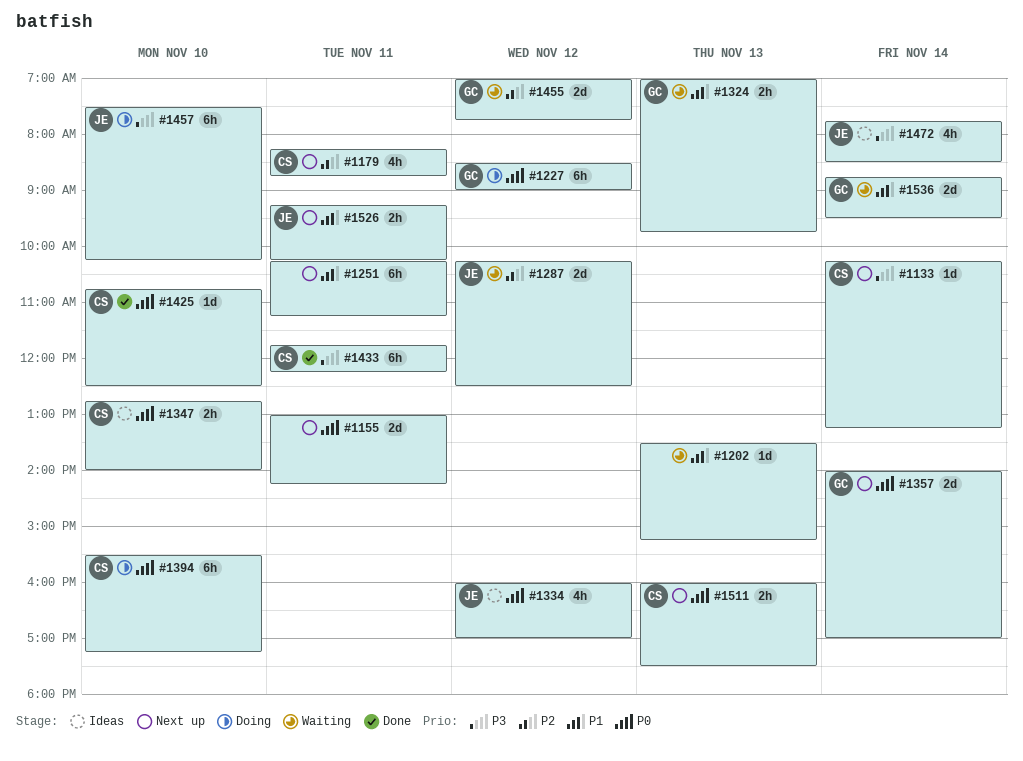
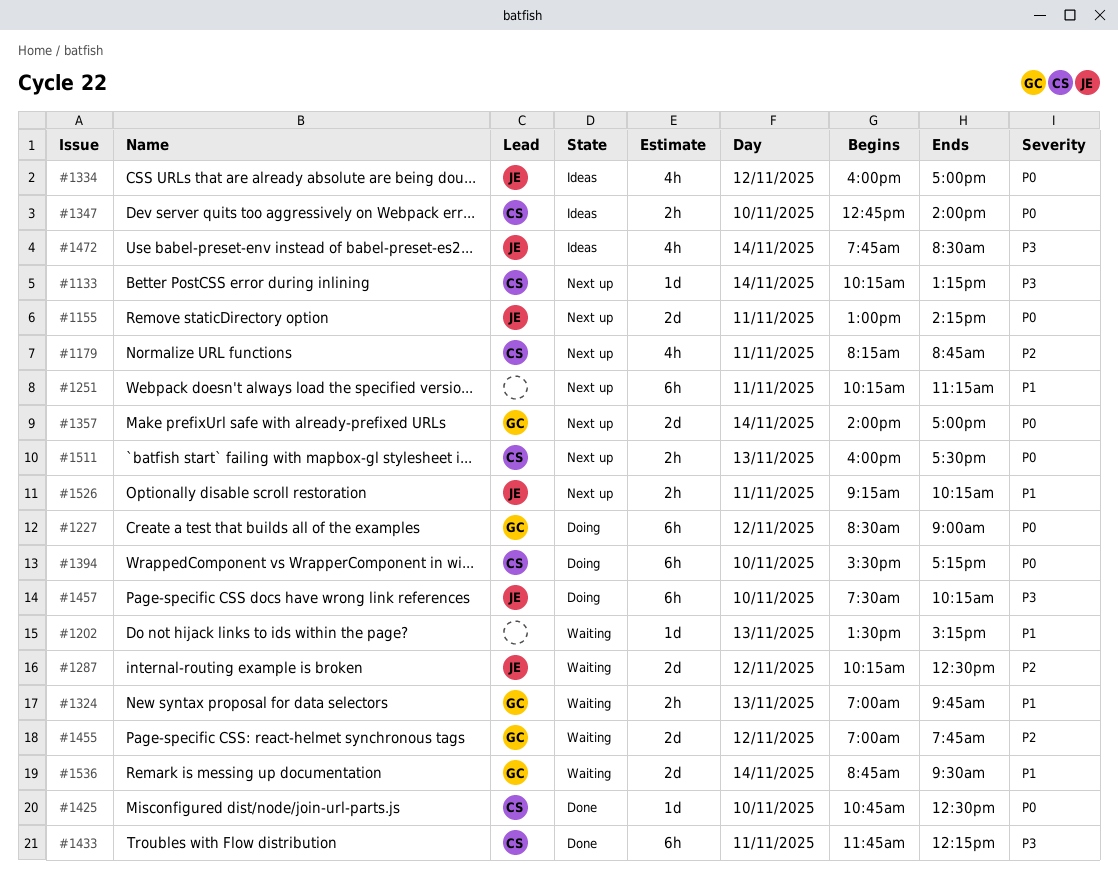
#1155, owner: none -> JE

